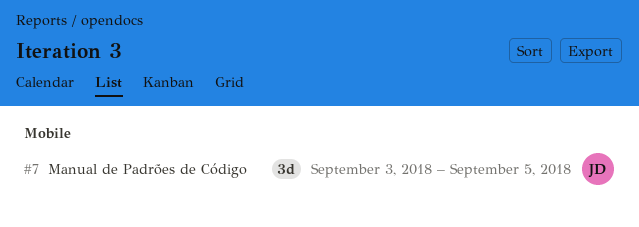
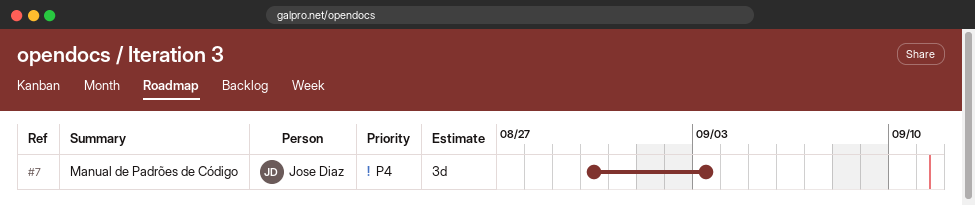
#7, start: Sep 3 -> Aug 30
#7, due: Sep 5 -> Sep 3

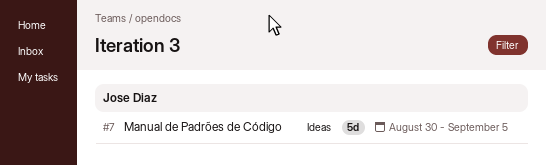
#7, estimate: 3d -> 5d
#7, due: Sep 3 -> Sep 5

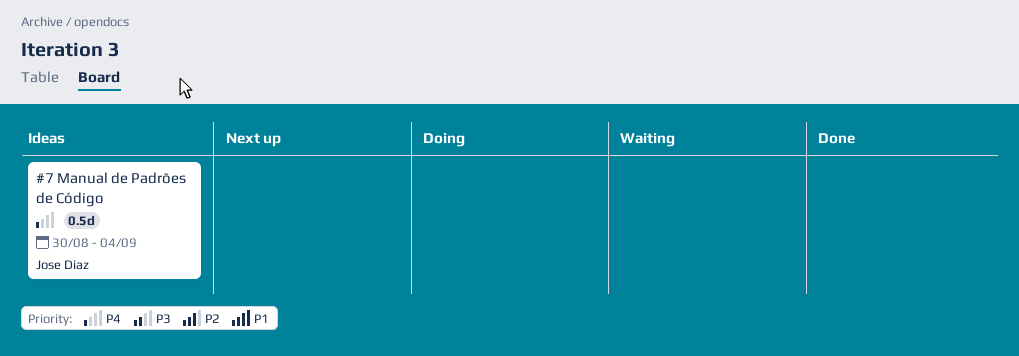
#7, estimate: 5d -> 0.5d
#7, due: Sep 5 -> Sep 4

